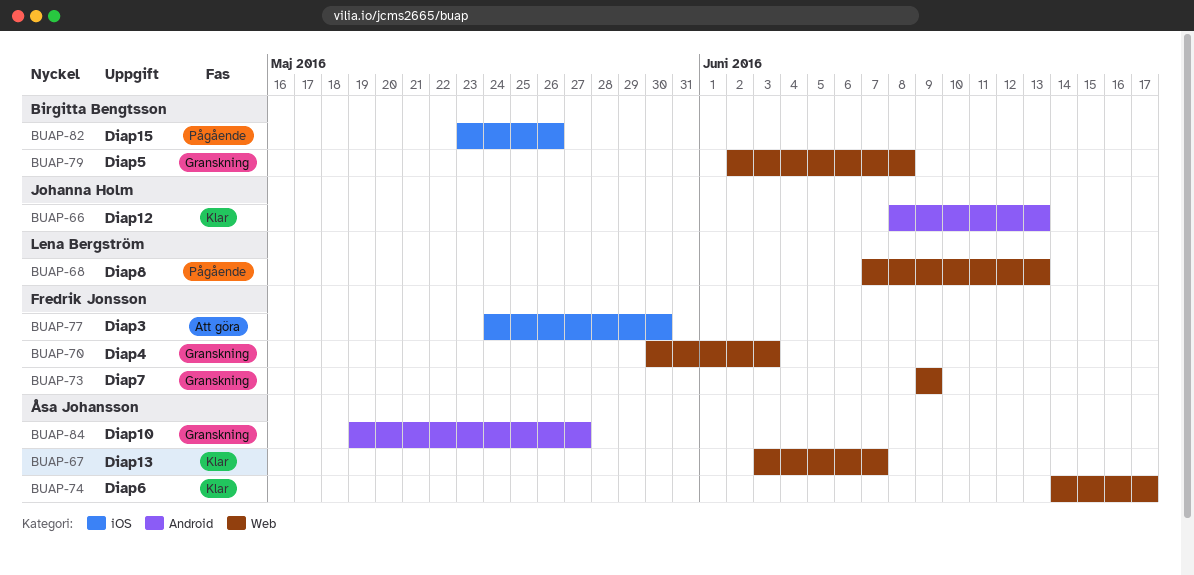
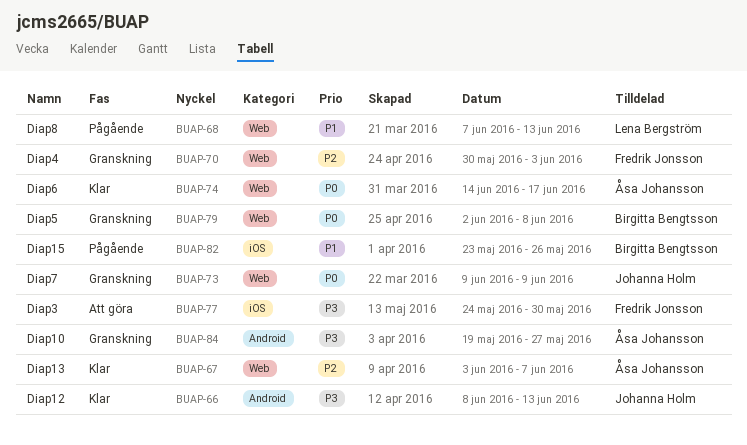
BUAP-73, owner: Fredrik Jonsson -> Johanna Holm

